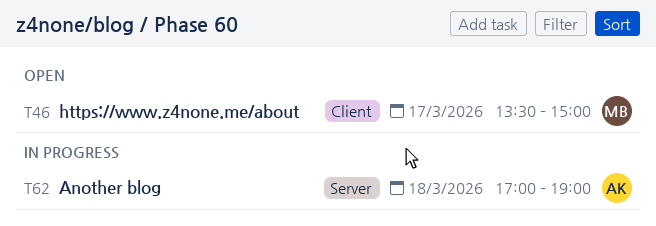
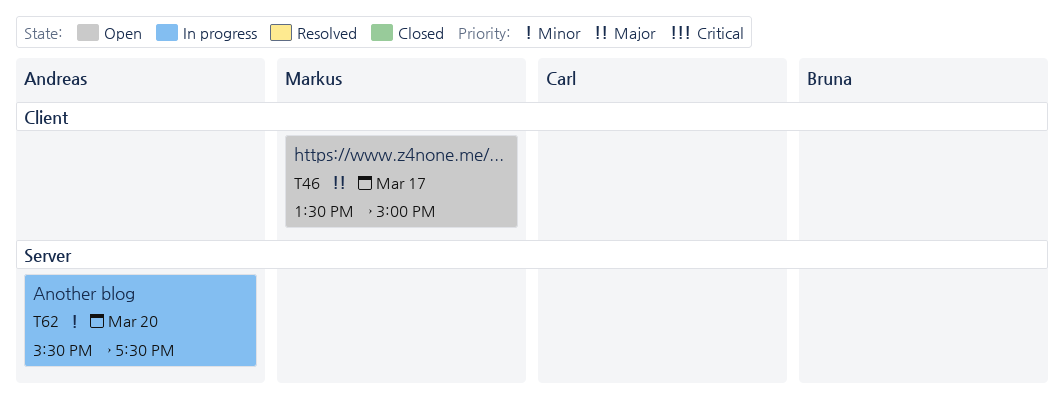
T62, day: Mar 18 -> Mar 20
T62, begins: 17:00 -> 15:30
T62, ends: 19:00 -> 17:30

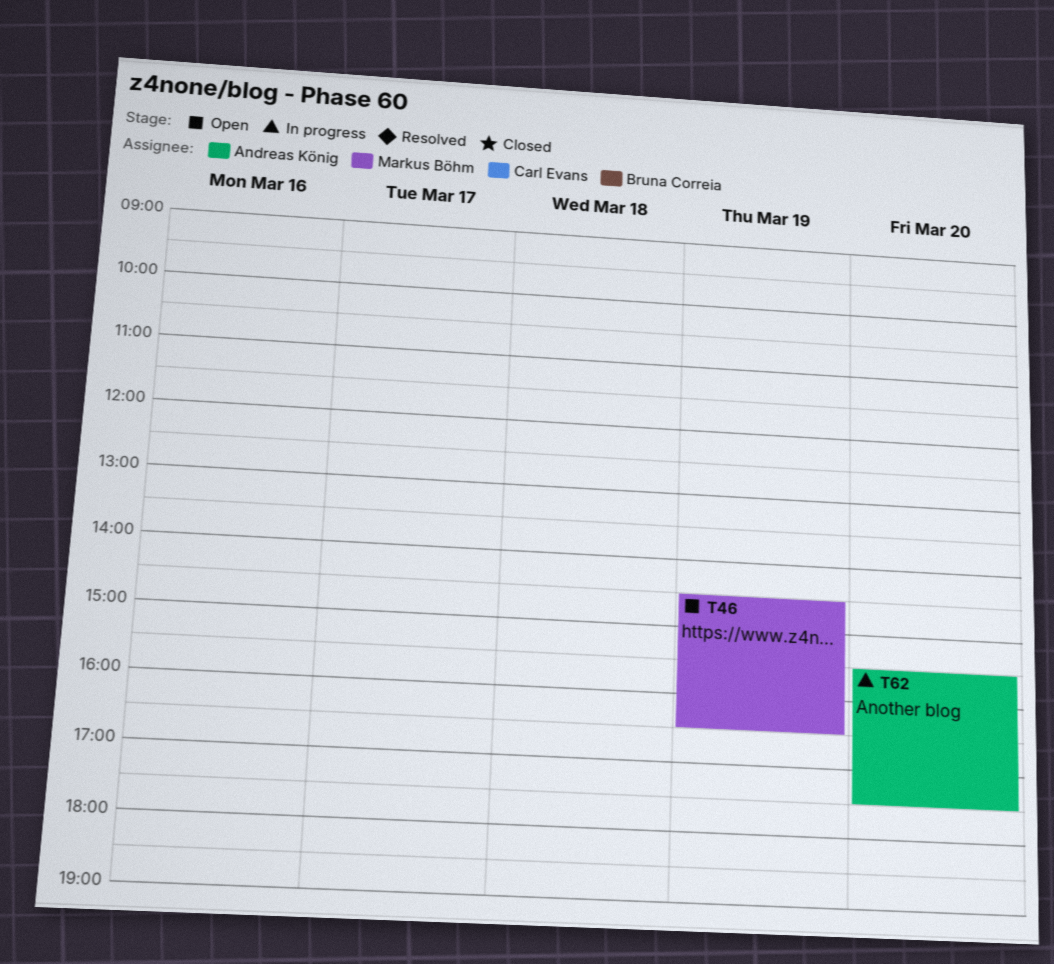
T46, day: Mar 17 -> Mar 19
T46, begins: 13:30 -> 14:30
T46, ends: 15:00 -> 16:30

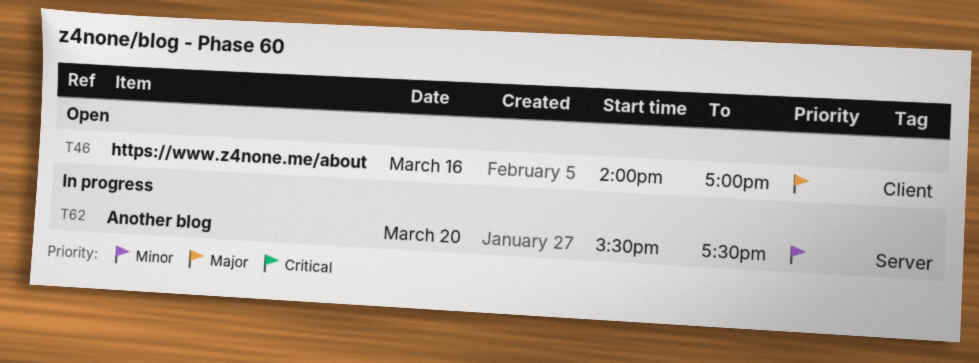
T46, day: Mar 19 -> Mar 16
T46, begins: 14:30 -> 14:00
T46, ends: 16:30 -> 17:00

